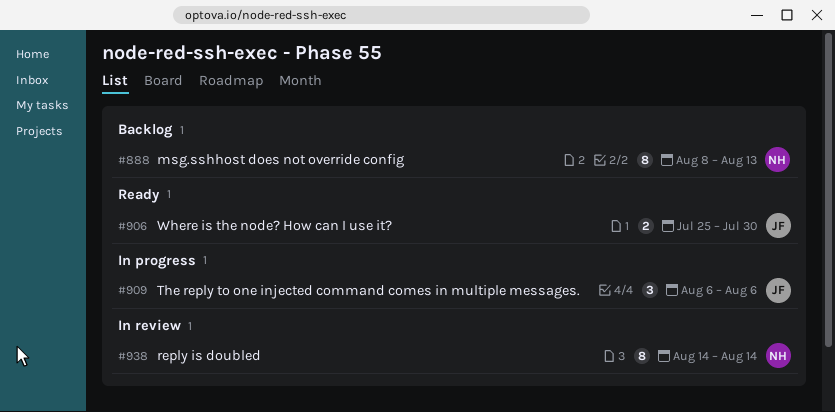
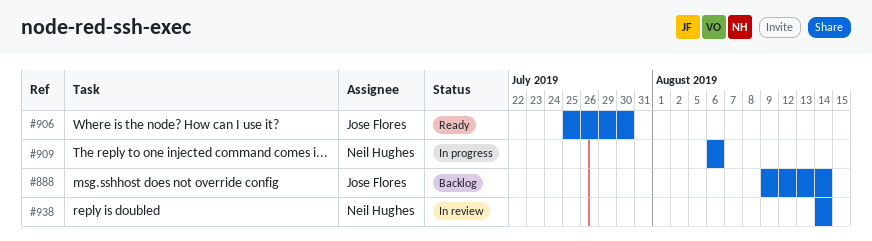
#888, owner: Neil Hughes -> Jose Flores
#888, start: Aug 8 -> Aug 9
#888, due: Aug 13 -> Aug 14
#909, owner: Jose Flores -> Neil Hughes

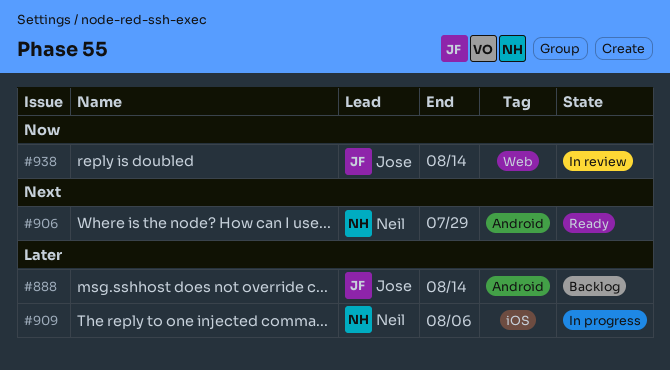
#906, owner: Jose Flores -> Neil Hughes
#906, due: Jul 30 -> Jul 29
#938, owner: Neil Hughes -> Jose Flores

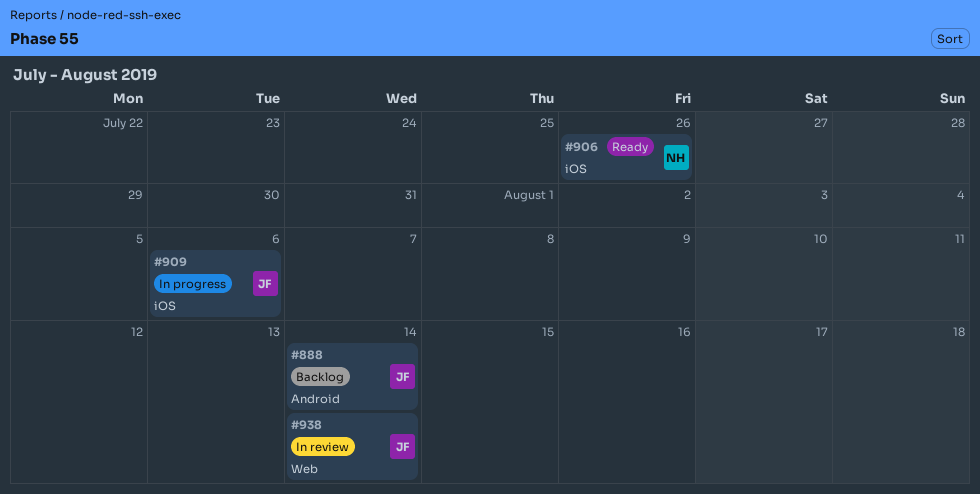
#906, label: Android -> iOS
#906, due: Jul 29 -> Jul 26
#909, owner: Neil -> Jose

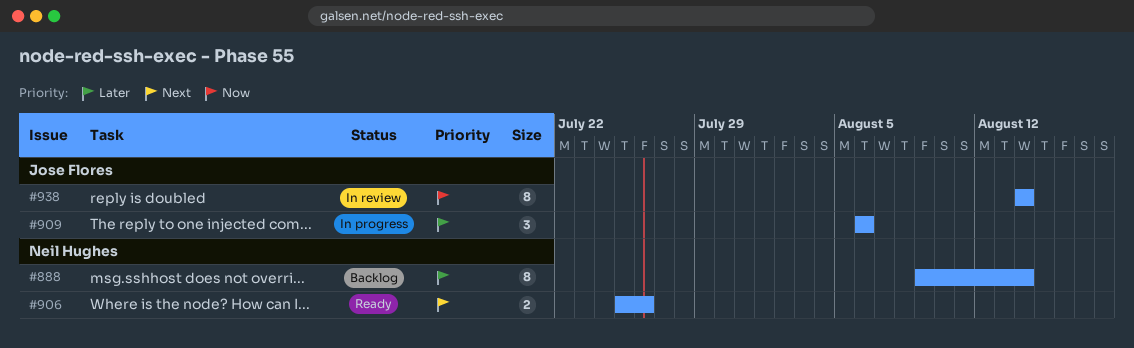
#888, owner: Jose Flores -> Neil Hughes

